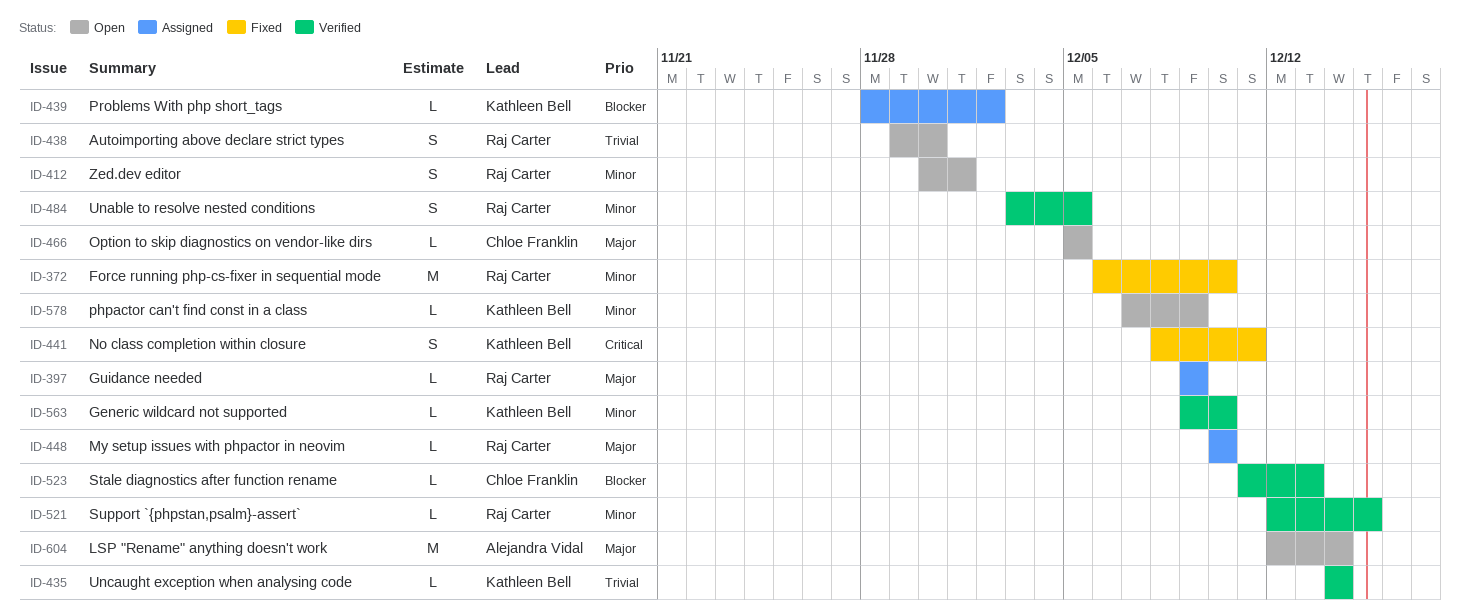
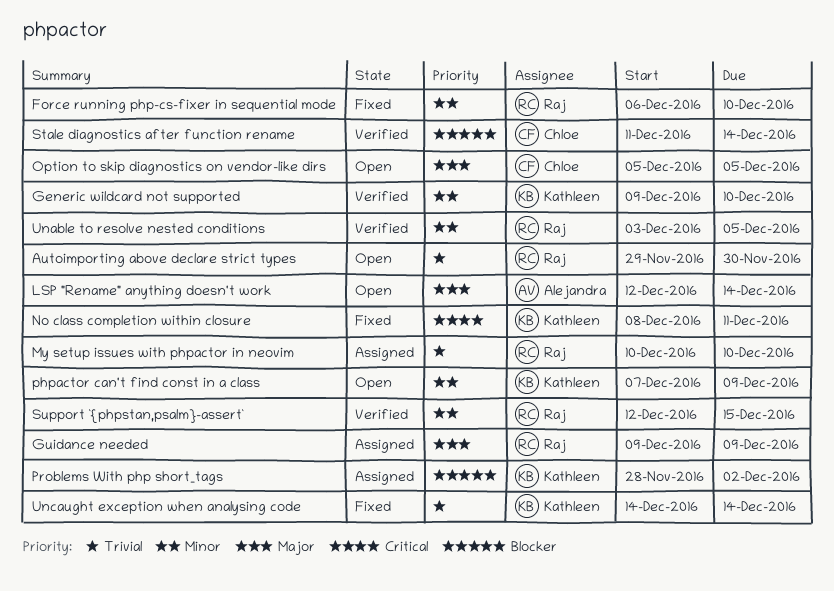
My setup issues with phpactor in neovim, priority: Major -> Trivial
Stale diagnostics after function rename, due: Dec 13 -> Dec 14
Uncaught exception when analysing code, status: Verified -> Fixed
Zed.dev editor: present -> none

